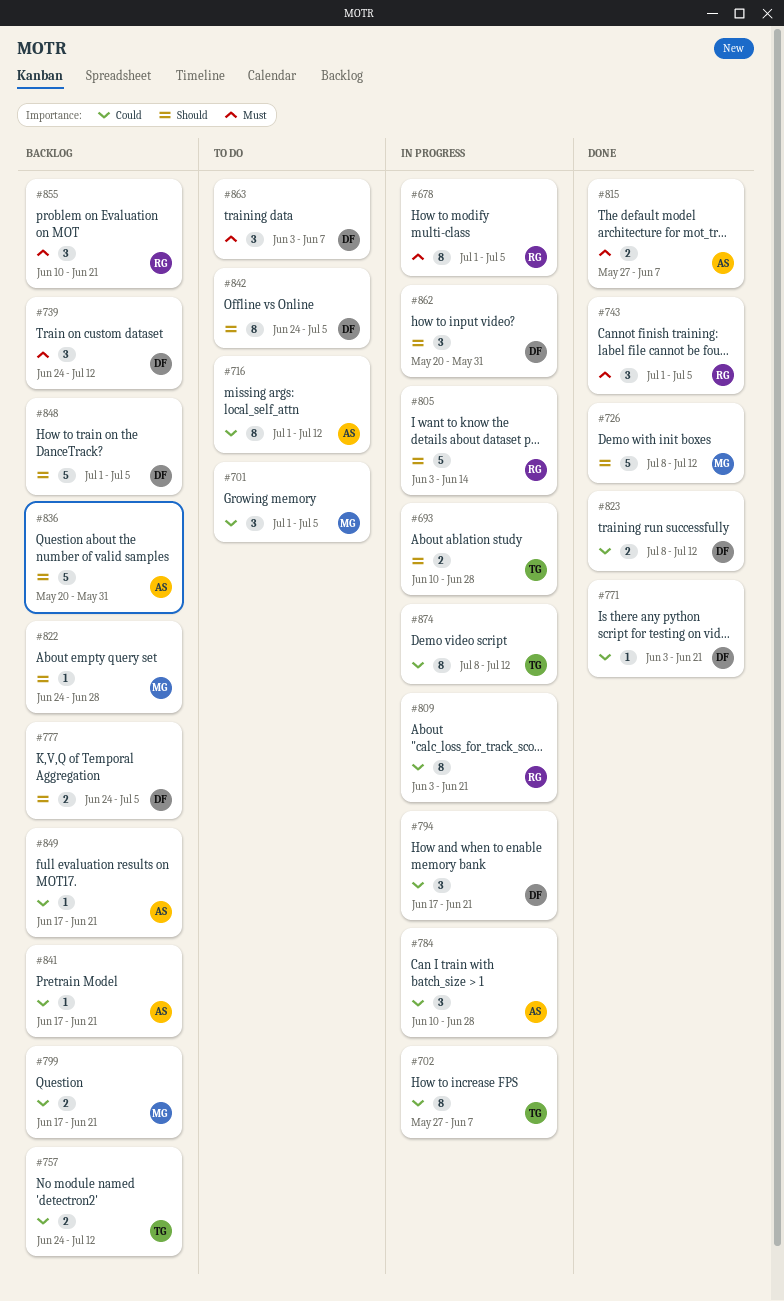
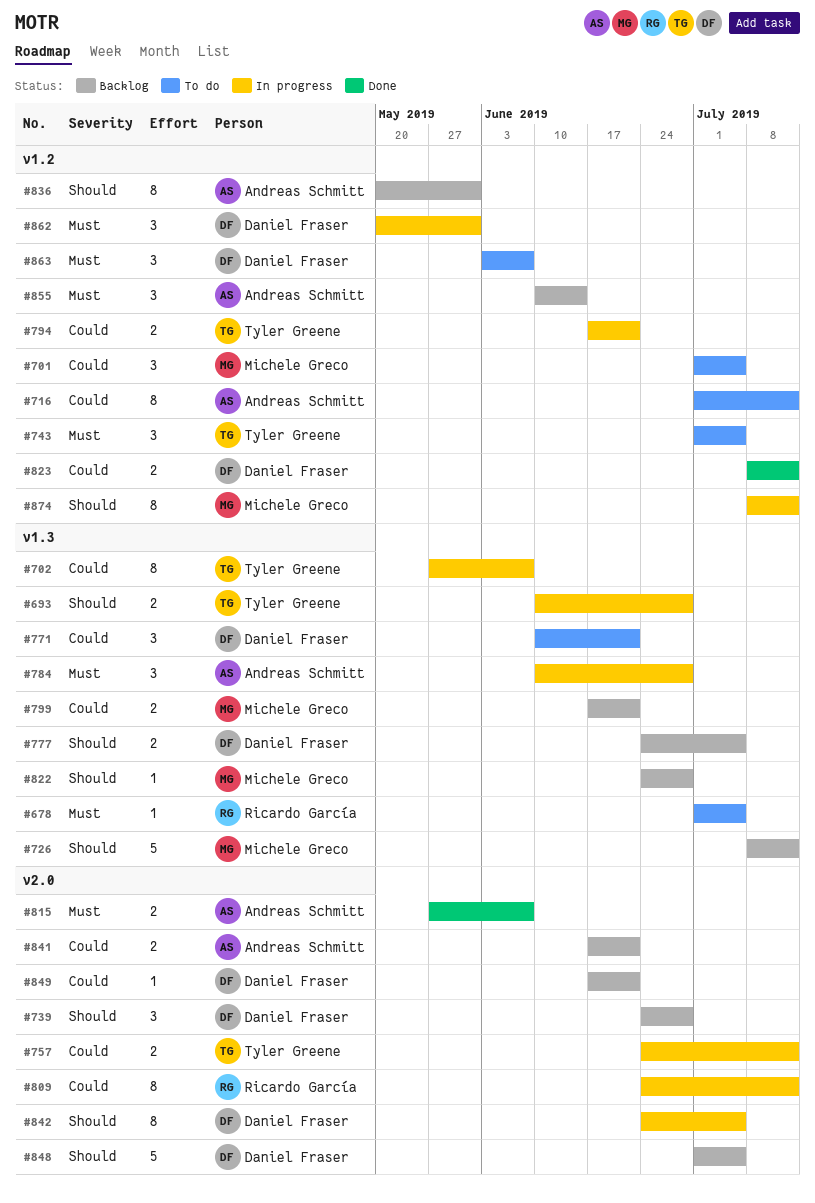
#678, status: In progress -> To do
#678, estimate: 8 -> 1
#726, status: Done -> Backlog
#739, priority: Must -> Should
#739, due: Jul 12 -> Jun 28
#743, status: Done -> To do
#743, owner: Ricardo García -> Tyler Greene
#757, status: Backlog -> In progress
#771, status: Done -> To do
#771, estimate: 1 -> 3
#771, start: Jun 3 -> Jun 10
#784, priority: Could -> Must
#794, owner: Daniel Fraser -> Tyler Greene
#794, estimate: 3 -> 2
#805: present -> none
#809, start: Jun 3 -> Jun 24
#809, due: Jun 21 -> Jul 12
#836, estimate: 5 -> 8
#841, estimate: 1 -> 2
#842, status: To do -> In progress
#849, owner: Andreas Schmitt -> Daniel Fraser
#855, owner: Ricardo García -> Andreas Schmitt
#855, due: Jun 21 -> Jun 14
#862, priority: Should -> Must
#874, owner: Tyler Greene -> Michele Greco
#874, priority: Could -> Should

